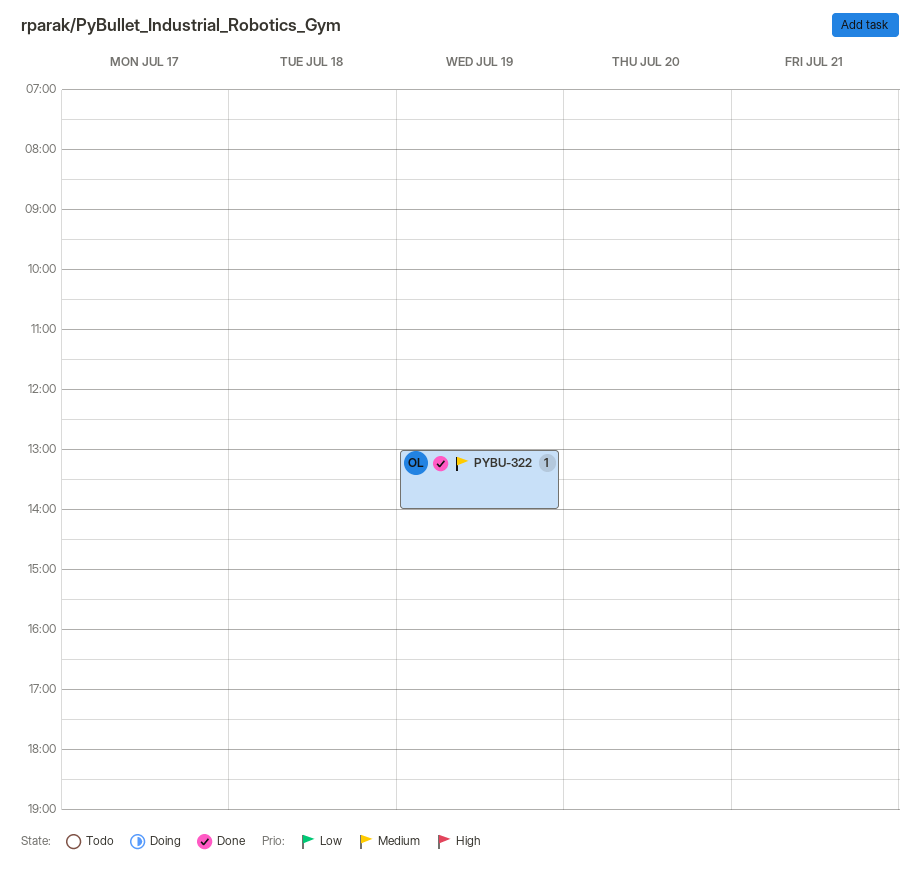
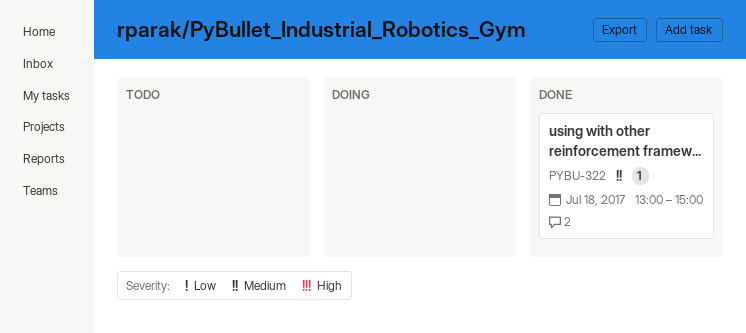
PYBU-322, day: Jul 19 -> Jul 18
PYBU-322, ends: 14:00 -> 15:00

